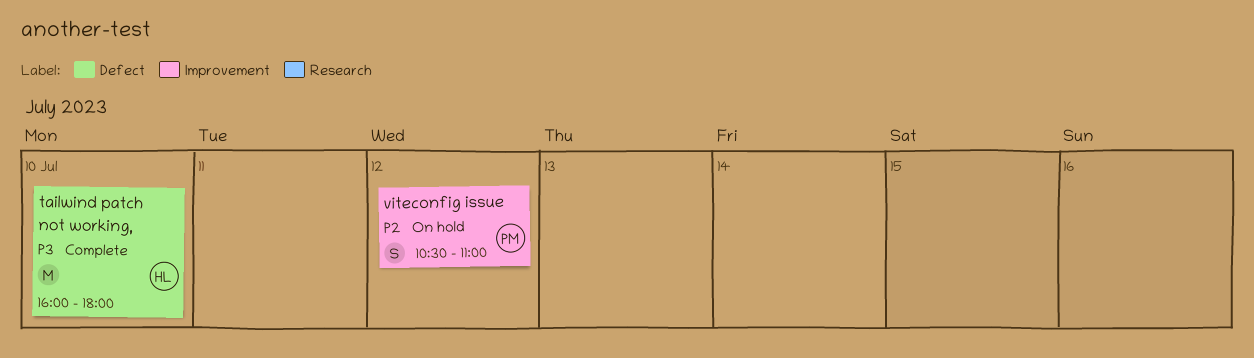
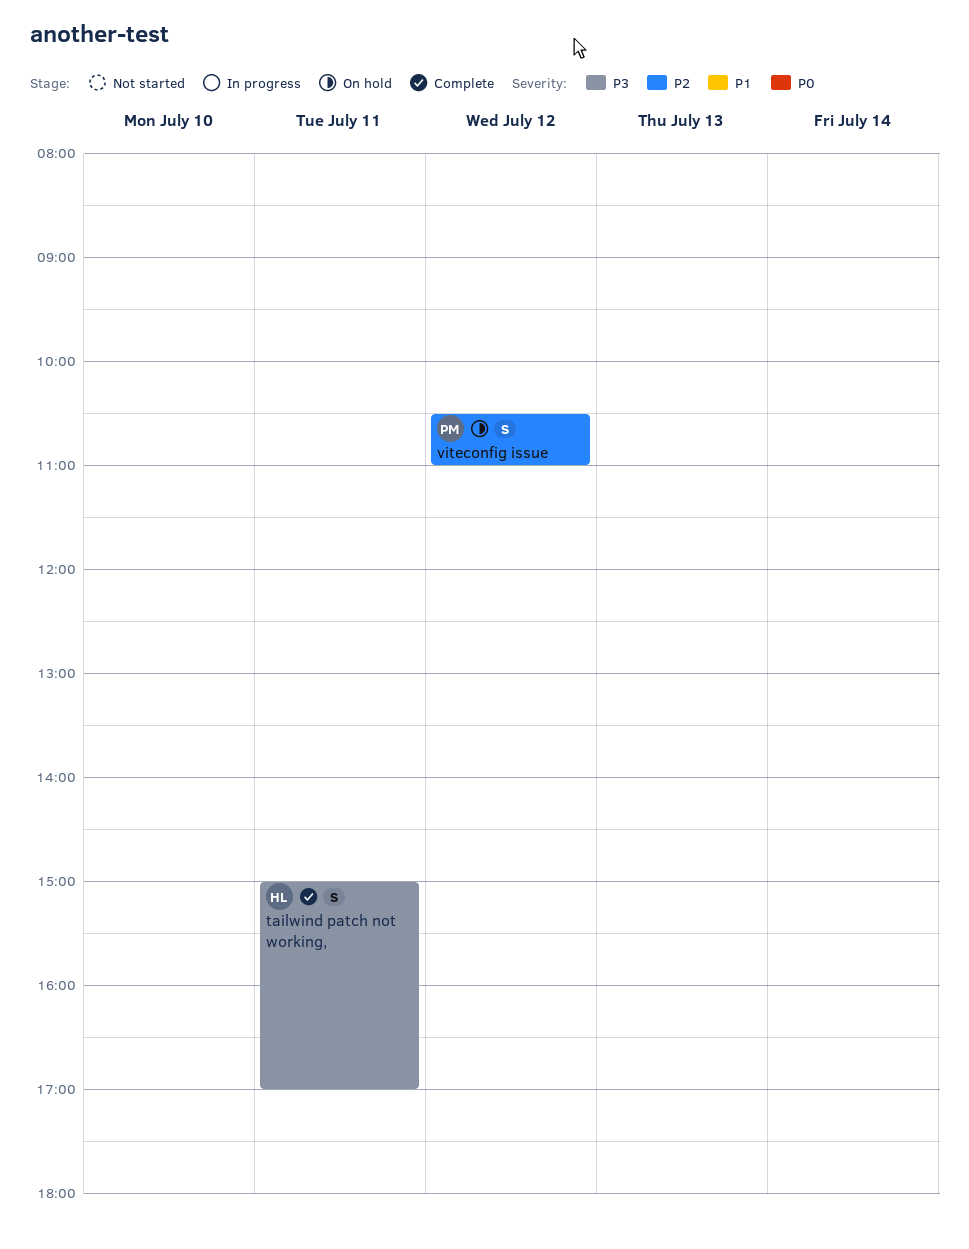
tailwind patch not working,, estimate: M -> S
tailwind patch not working,, day: Jul 10 -> Jul 11
tailwind patch not working,, begins: 16:00 -> 15:00
tailwind patch not working,, ends: 18:00 -> 17:00

